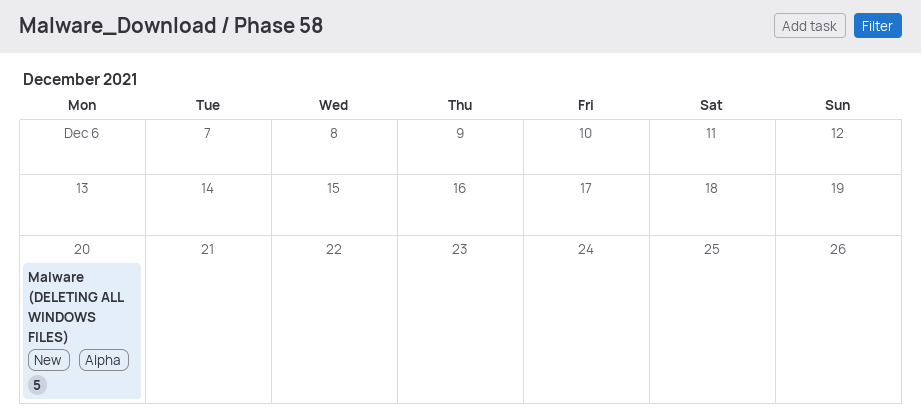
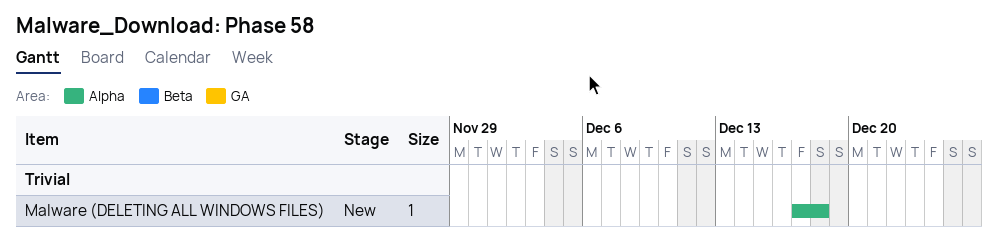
Malware (DELETING ALL WINDOWS FILES), estimate: 5 -> 1
Malware (DELETING ALL WINDOWS FILES), due: Dec 20 -> Dec 18

